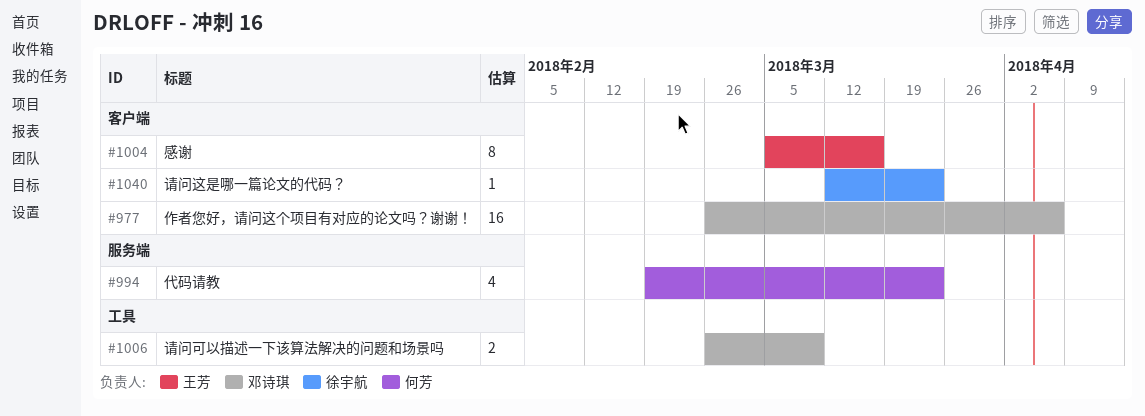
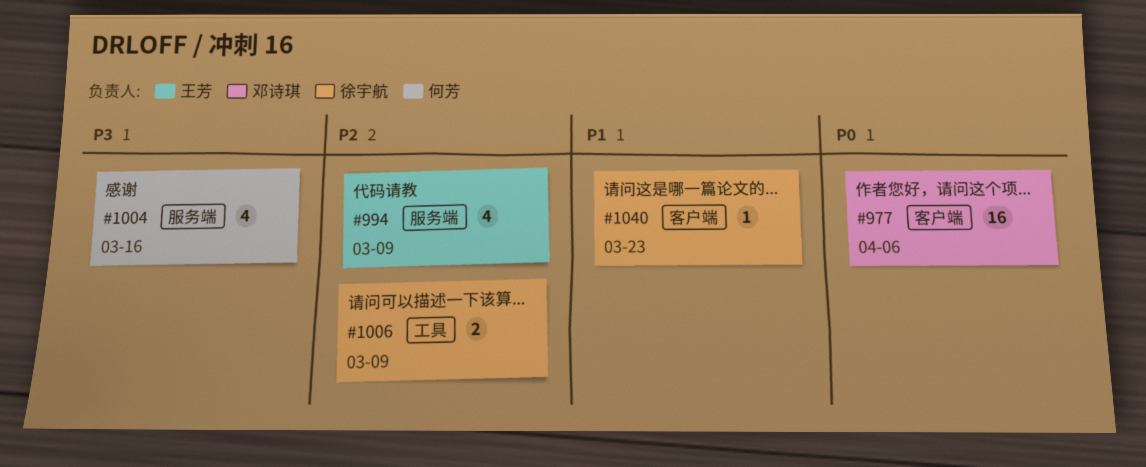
#994, owner: 何芳 -> 王芳
#994, due: Mar 23 -> Mar 9
#1004, owner: 王芳 -> 何芳
#1004, label: 客户端 -> 服务端
#1004, estimate: 8 -> 4
#1006, owner: 邓诗琪 -> 徐宇航

